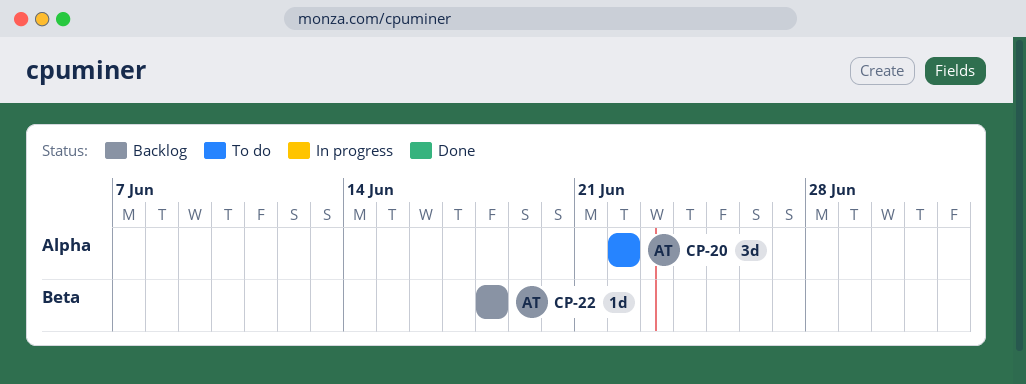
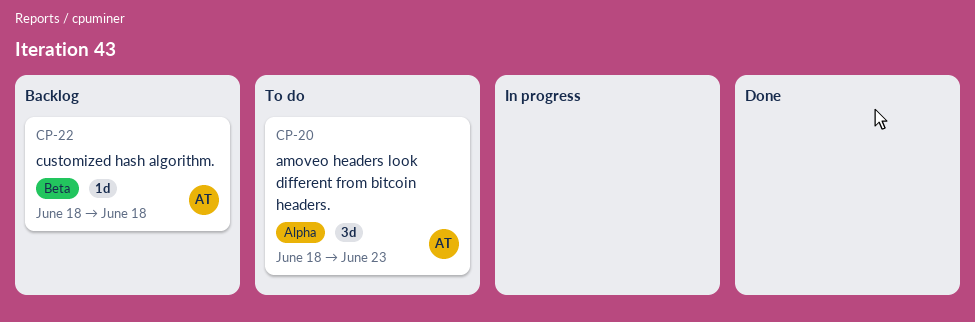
CP-20, start: Jun 22 -> Jun 18
CP-20, due: Jun 22 -> Jun 23

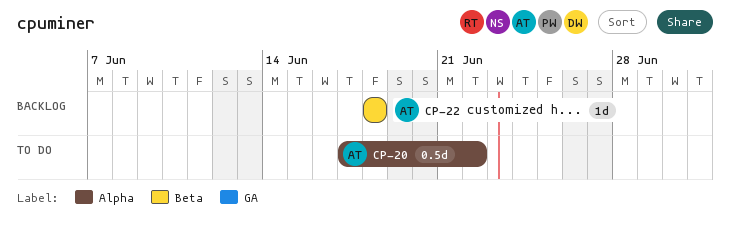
CP-20, estimate: 3d -> 0.5d
CP-20, start: Jun 18 -> Jun 17
CP-20, due: Jun 23 -> Jun 22

